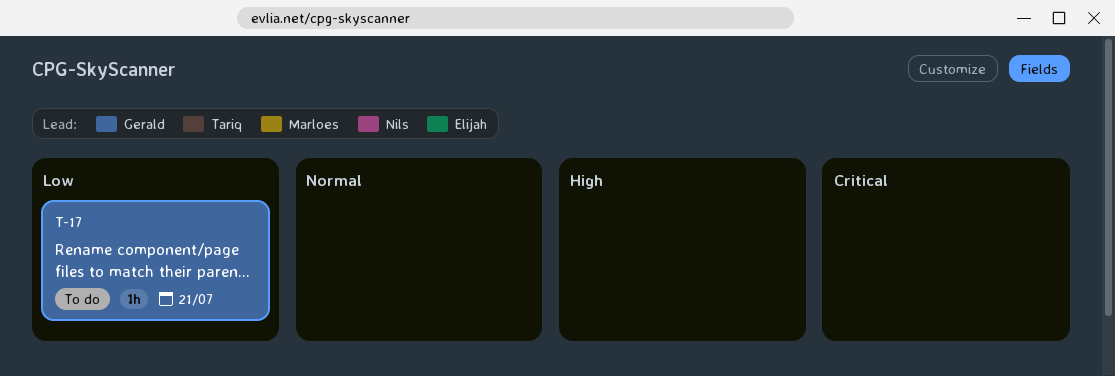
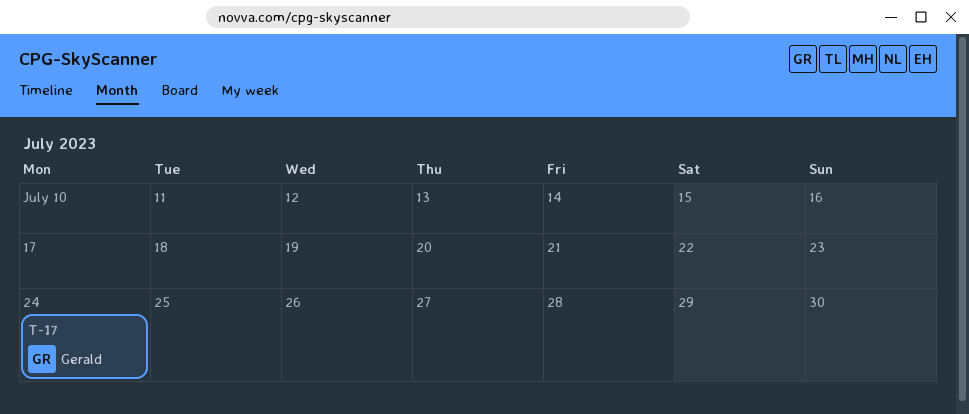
T-17, due: Jul 21 -> Jul 24

